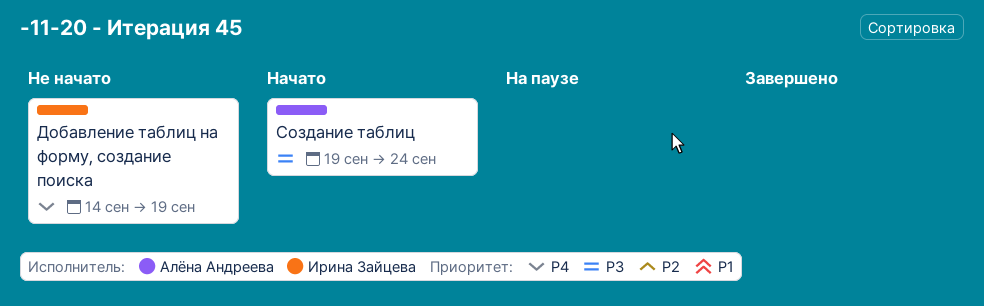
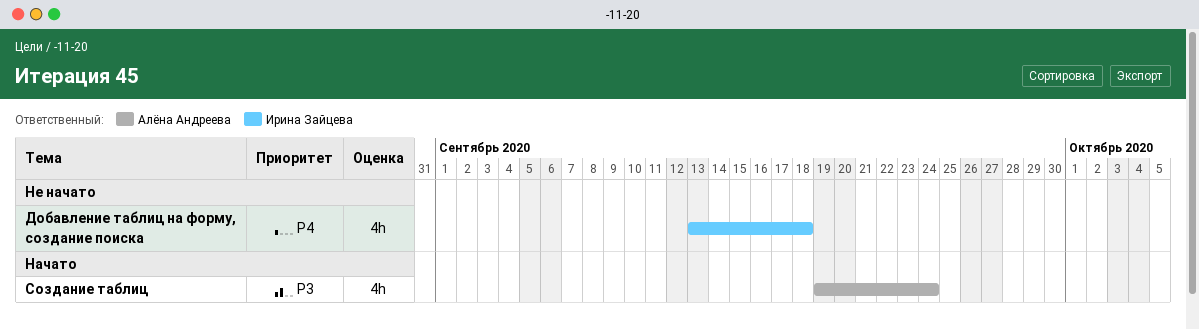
Добавление таблиц на форму, создание поиска, start: Sep 14 -> Sep 13
Добавление таблиц на форму, создание поиска, due: Sep 19 -> Sep 18

